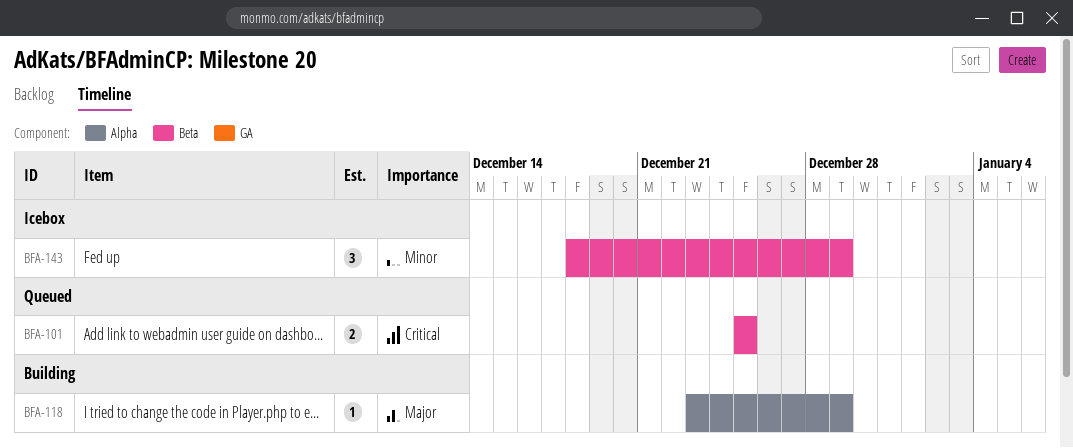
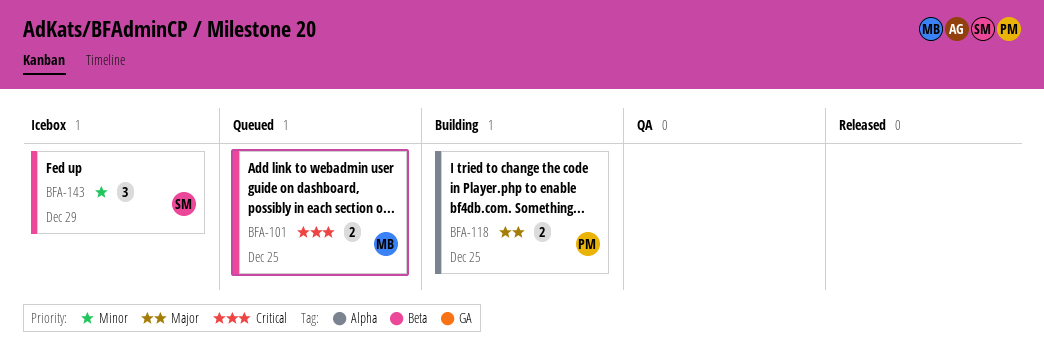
BFA-118, estimate: 1 -> 2
BFA-118, due: Dec 29 -> Dec 25

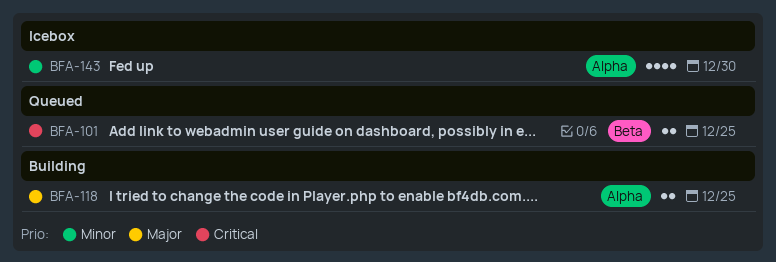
BFA-143, label: Beta -> Alpha
BFA-143, estimate: 3 -> 4
BFA-143, due: Dec 29 -> Dec 30

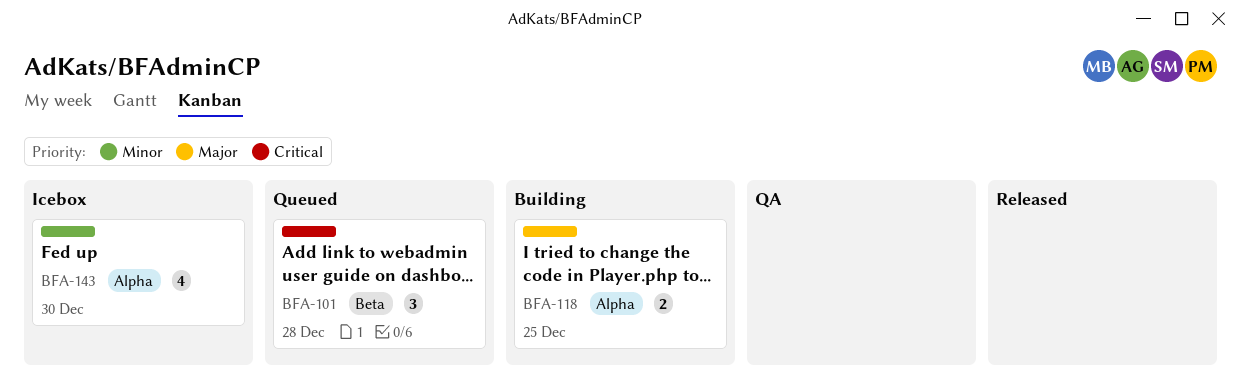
BFA-101, estimate: 2 -> 3
BFA-101, due: Dec 25 -> Dec 28

